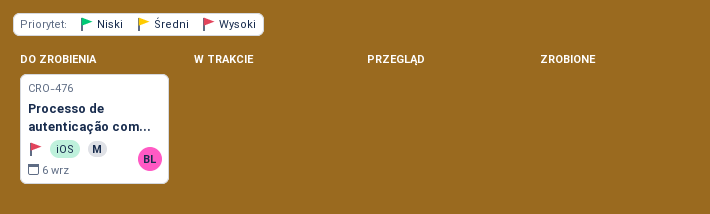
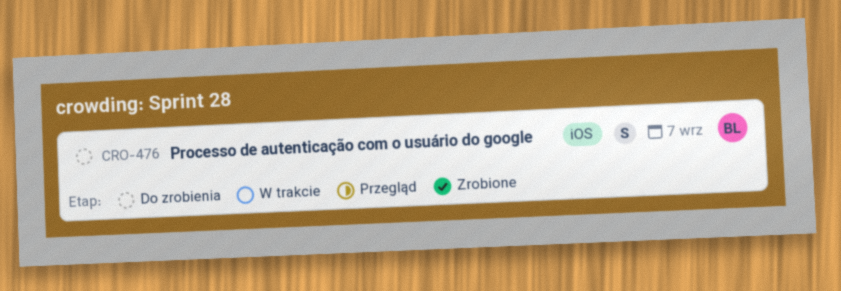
CRO-476, estimate: M -> S
CRO-476, due: Sep 6 -> Sep 7

